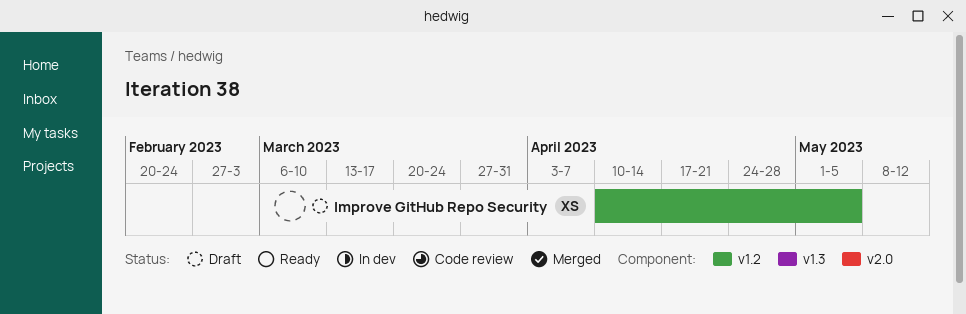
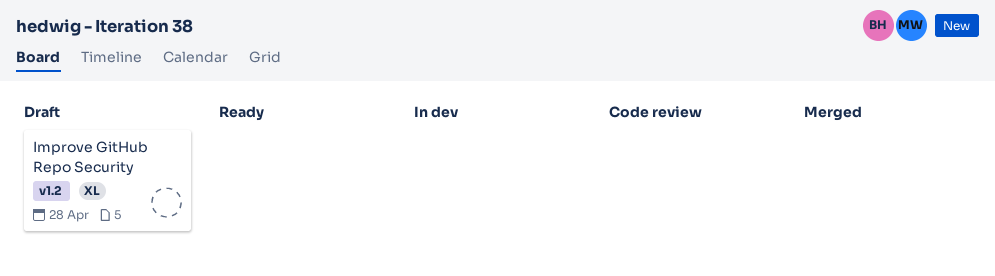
Improve GitHub Repo Security, estimate: XS -> XL
Improve GitHub Repo Security, due: May 5 -> Apr 28

